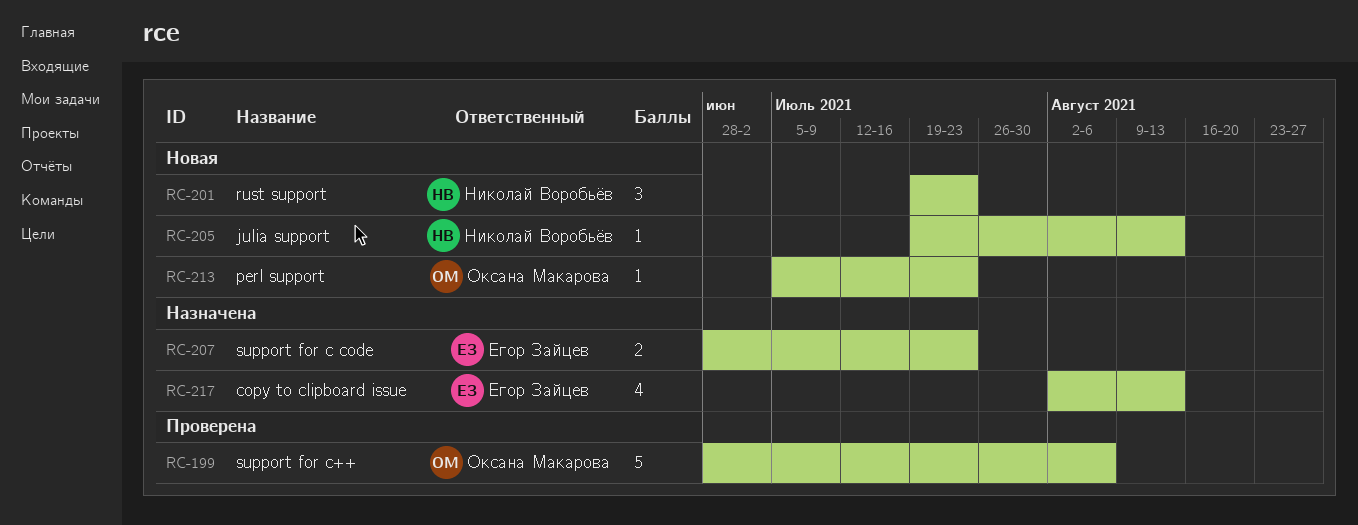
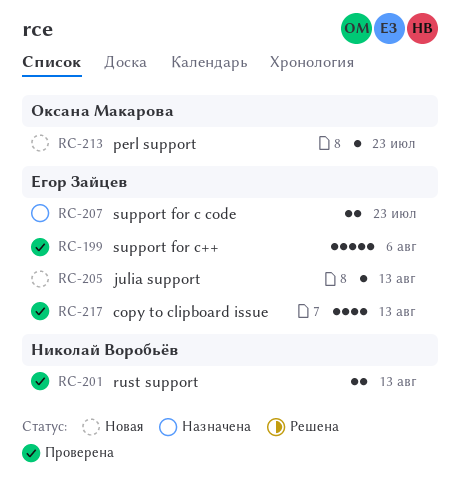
RC-199, owner: Оксана Макарова -> Егор Зайцев
RC-201, status: Новая -> Проверена
RC-201, estimate: 3 -> 2
RC-201, due: Jul 23 -> Aug 13
RC-205, owner: Николай Воробьёв -> Егор Зайцев
RC-217, status: Назначена -> Проверена

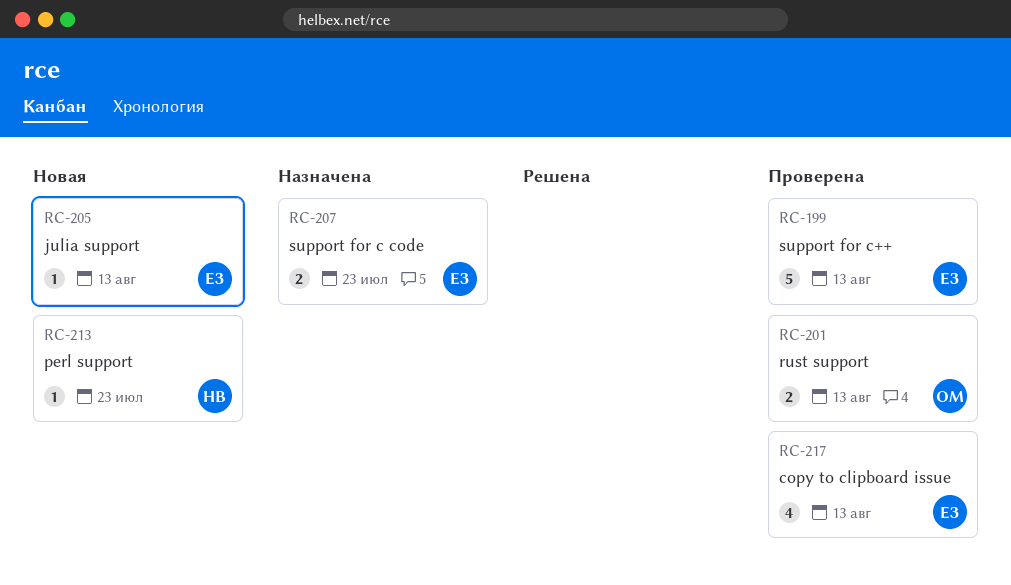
RC-199, due: Aug 6 -> Aug 13
RC-201, owner: Николай Воробьёв -> Оксана Макарова
RC-213, owner: Оксана Макарова -> Николай Воробьёв

